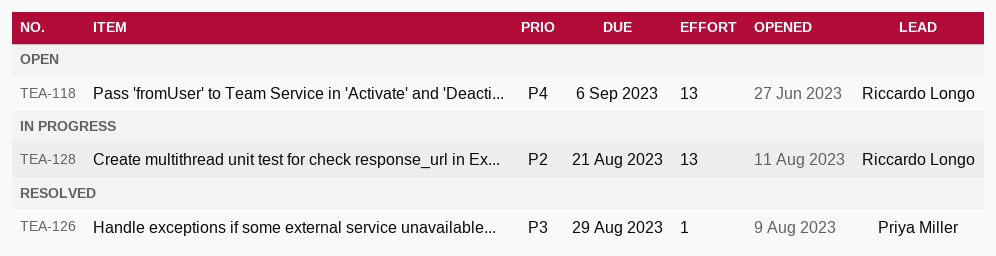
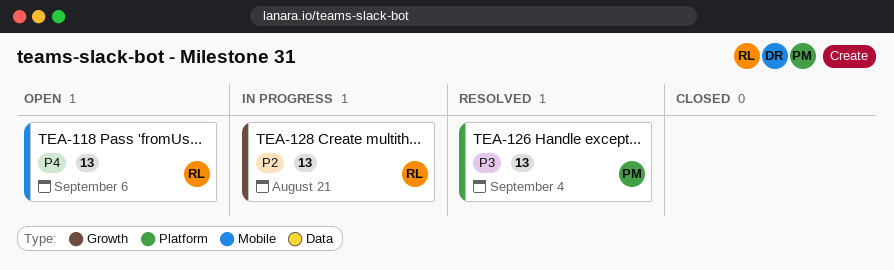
TEA-126, estimate: 1 -> 13
TEA-126, due: Aug 29 -> Sep 4

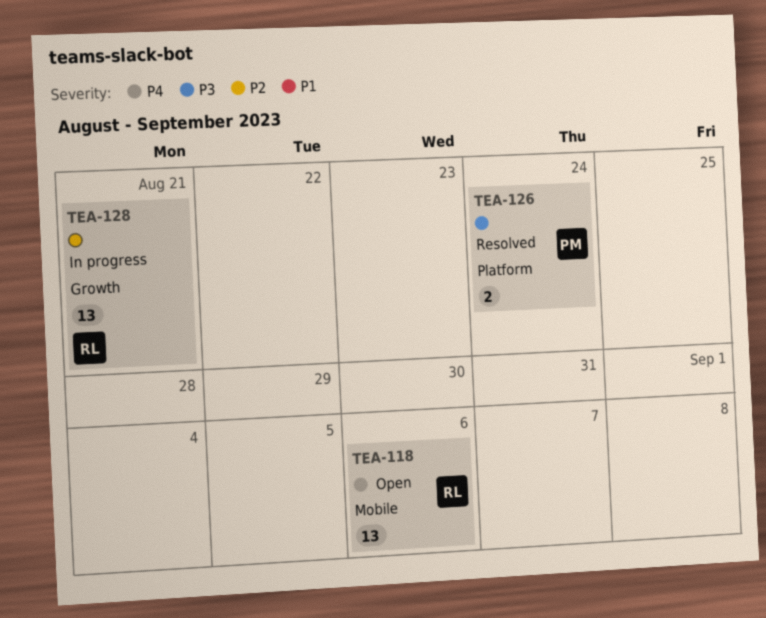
TEA-126, estimate: 13 -> 2
TEA-126, due: Sep 4 -> Aug 24

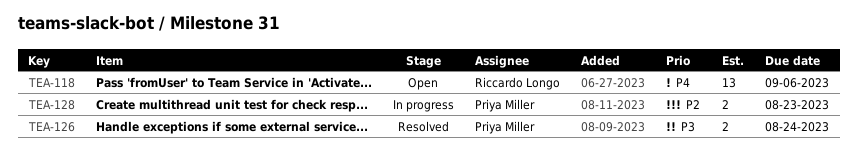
TEA-128, owner: Riccardo Longo -> Priya Miller
TEA-128, estimate: 13 -> 2
TEA-128, due: Aug 21 -> Aug 23

